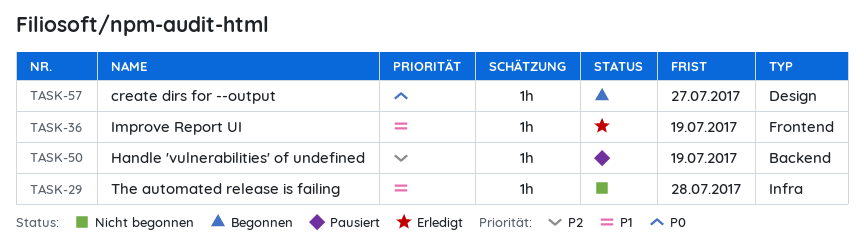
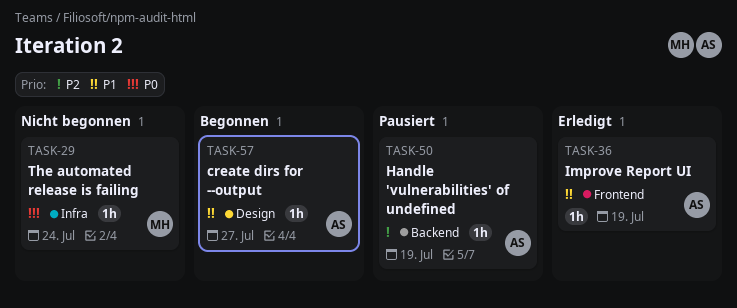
TASK-29, priority: P1 -> P0
TASK-29, due: Jul 28 -> Jul 24
TASK-57, priority: P0 -> P1

